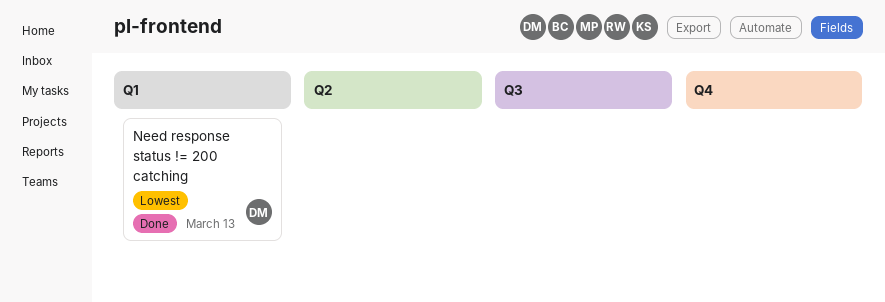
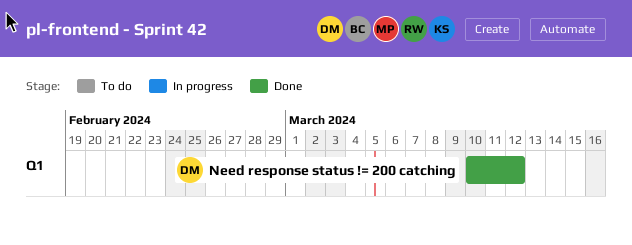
Need response status != 200 catching, due: Mar 13 -> Mar 12

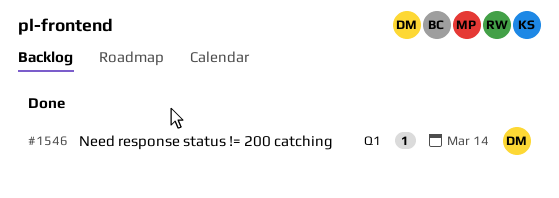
Need response status != 200 catching, due: Mar 12 -> Mar 14

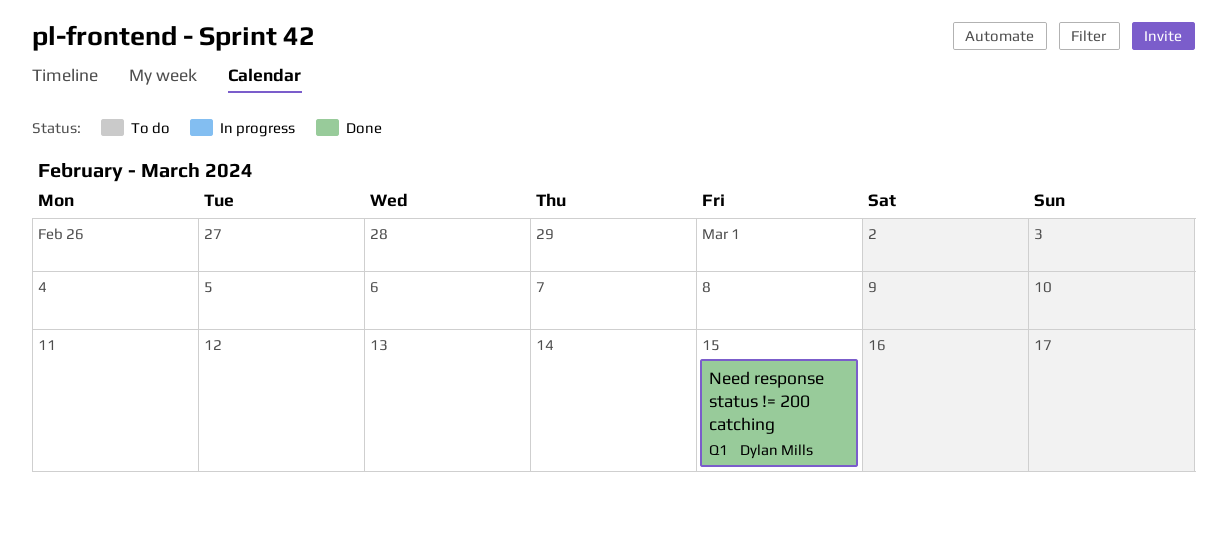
Need response status != 200 catching, due: Mar 14 -> Mar 15

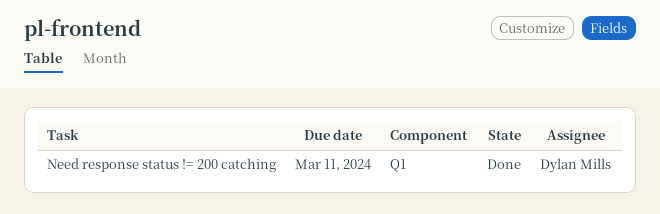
Need response status != 200 catching, due: Mar 15 -> Mar 11

